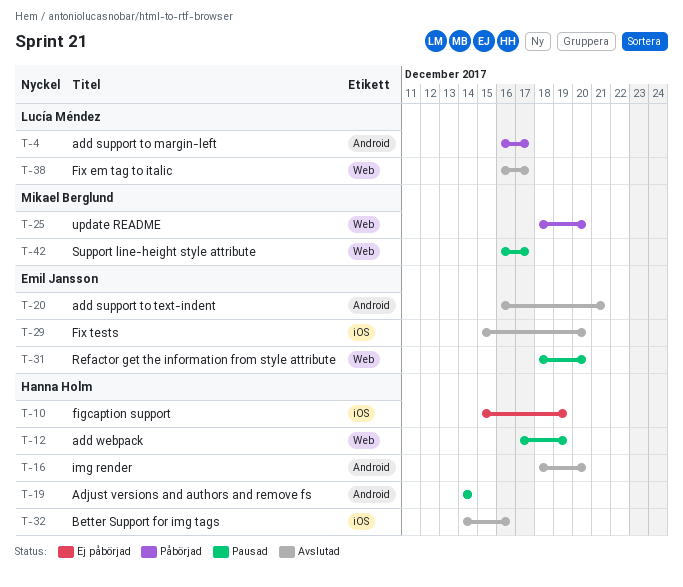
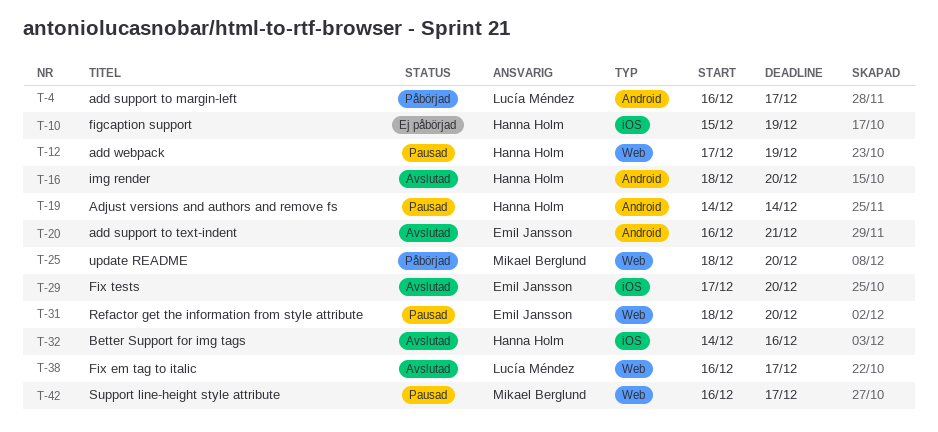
T-29, start: Dec 15 -> Dec 17

